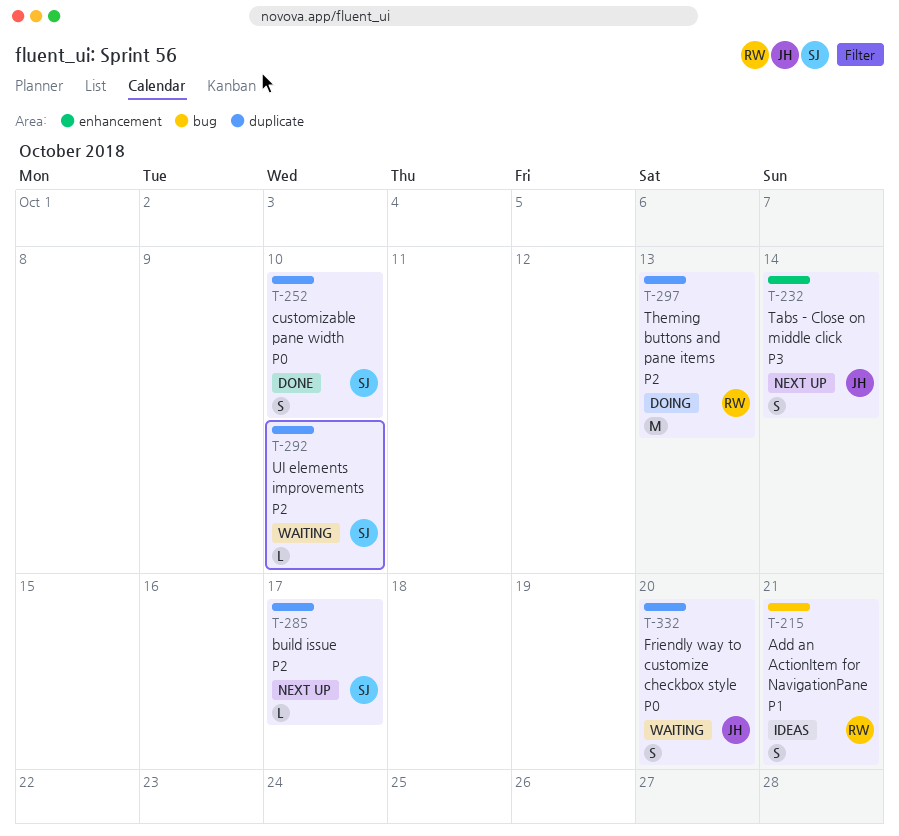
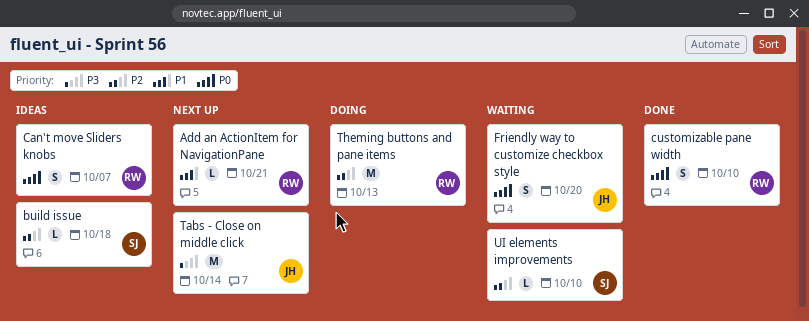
Add an ActionItem for NavigationPane, status: Ideas -> Next up
Add an ActionItem for NavigationPane, estimate: S -> L
build issue, status: Next up -> Ideas
build issue, due: Oct 17 -> Oct 18
Can't move Sliders knobs: none -> present
customizable pane width, owner: SJ -> RW
Tabs - Close on middle click, estimate: S -> M

